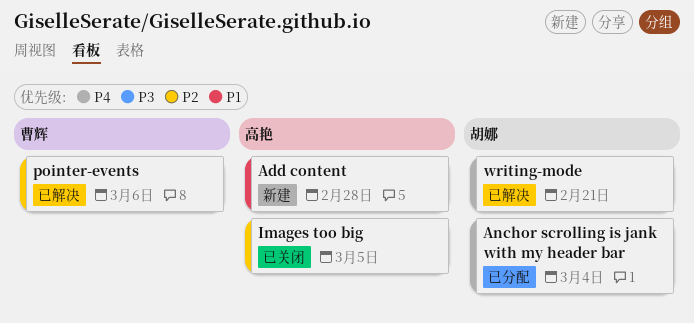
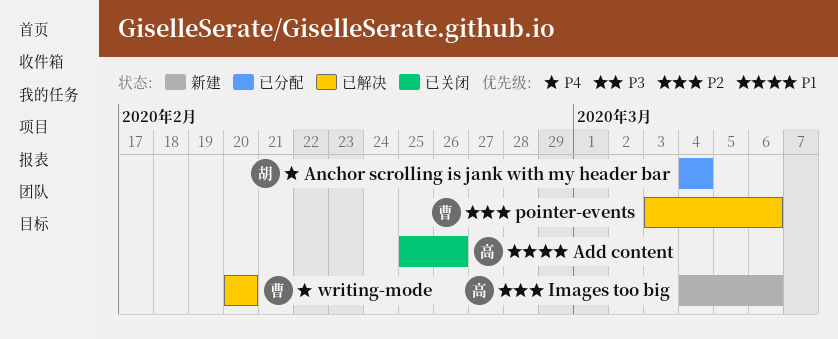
Add content, status: 新建 -> 已关闭
Add content, due: Feb 28 -> Feb 26
Images too big, status: 已关闭 -> 新建
Images too big, due: Mar 5 -> Mar 6
writing-mode, owner: 胡娜 -> 曹辉
writing-mode, due: Feb 21 -> Feb 20

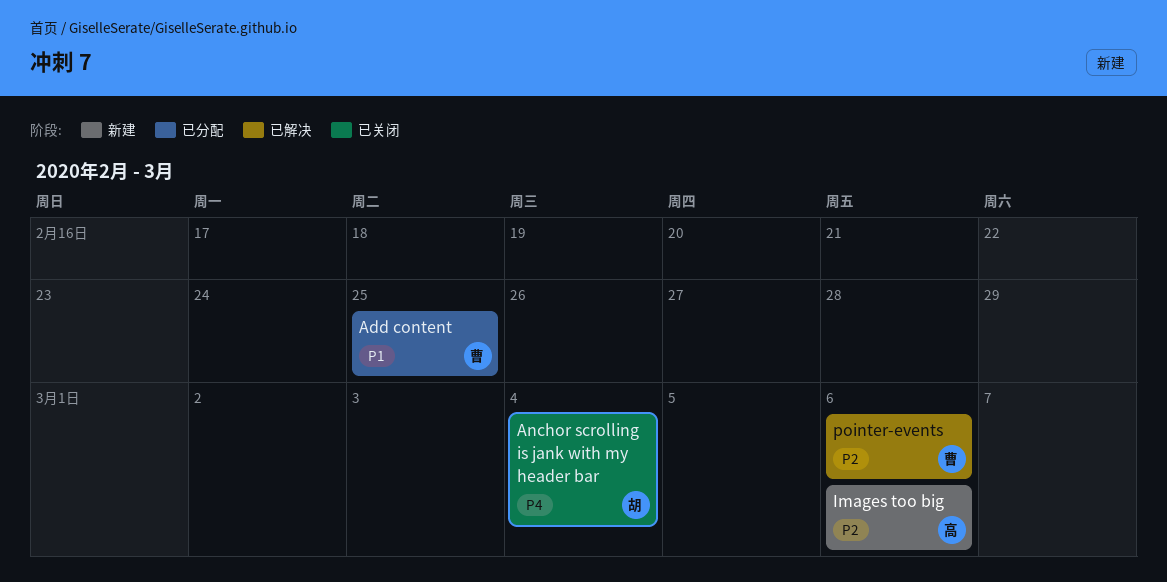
Add content, status: 已关闭 -> 已分配
Add content, owner: 高 -> 曹
Add content, due: Feb 26 -> Feb 25
Anchor scrolling is jank with my header bar, status: 已分配 -> 已关闭
writing-mode: present -> none

